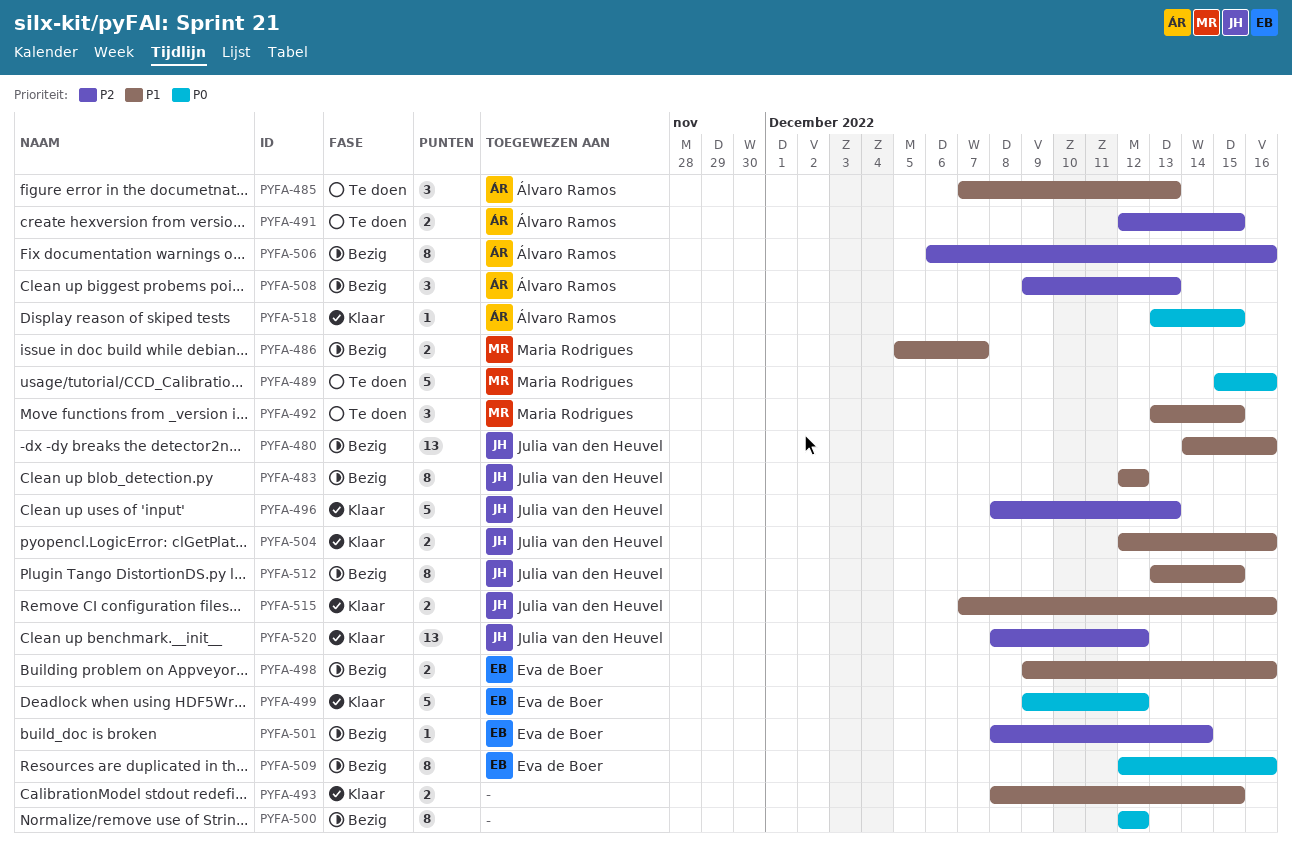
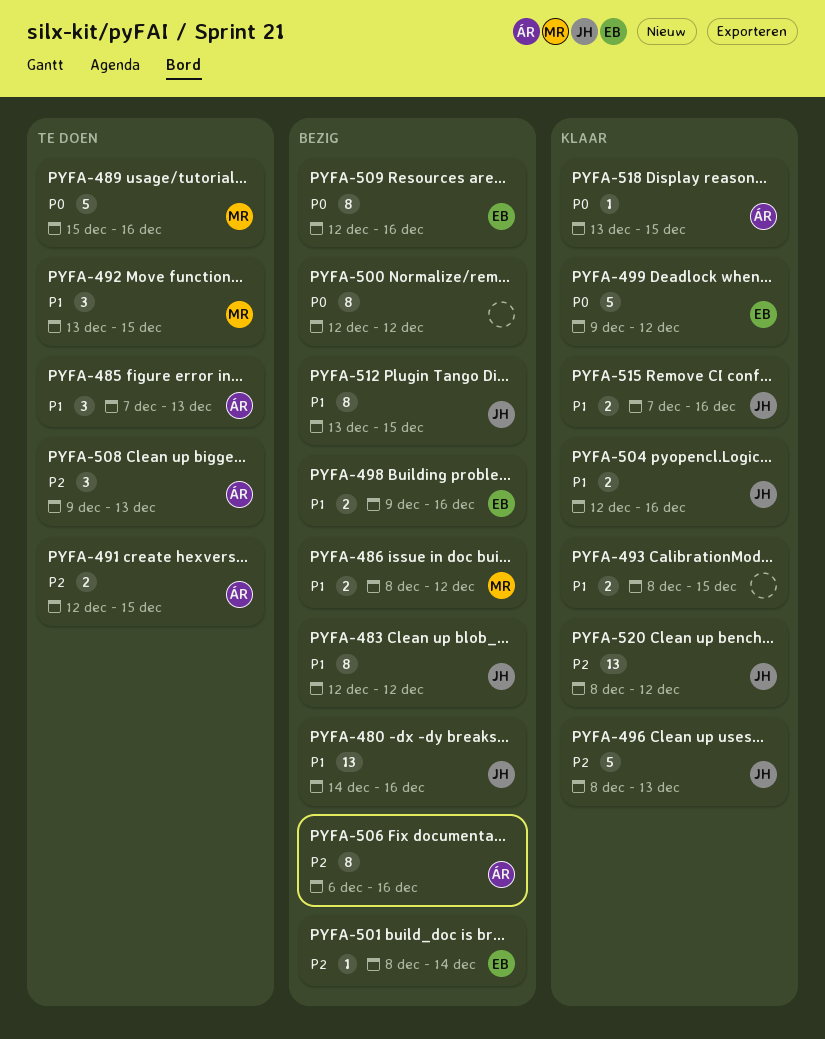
PYFA-486, start: Dec 5 -> Dec 8
PYFA-486, due: Dec 7 -> Dec 12
PYFA-508, status: Bezig -> Te doen

